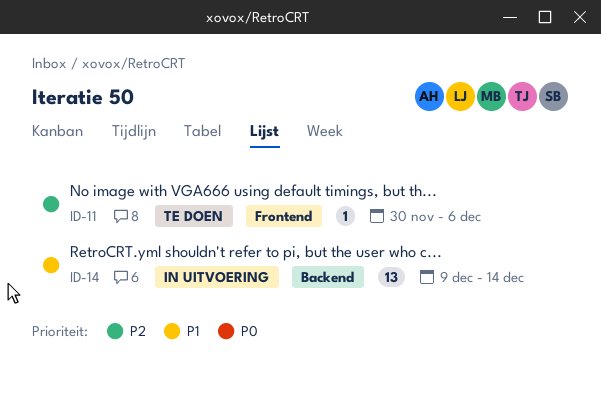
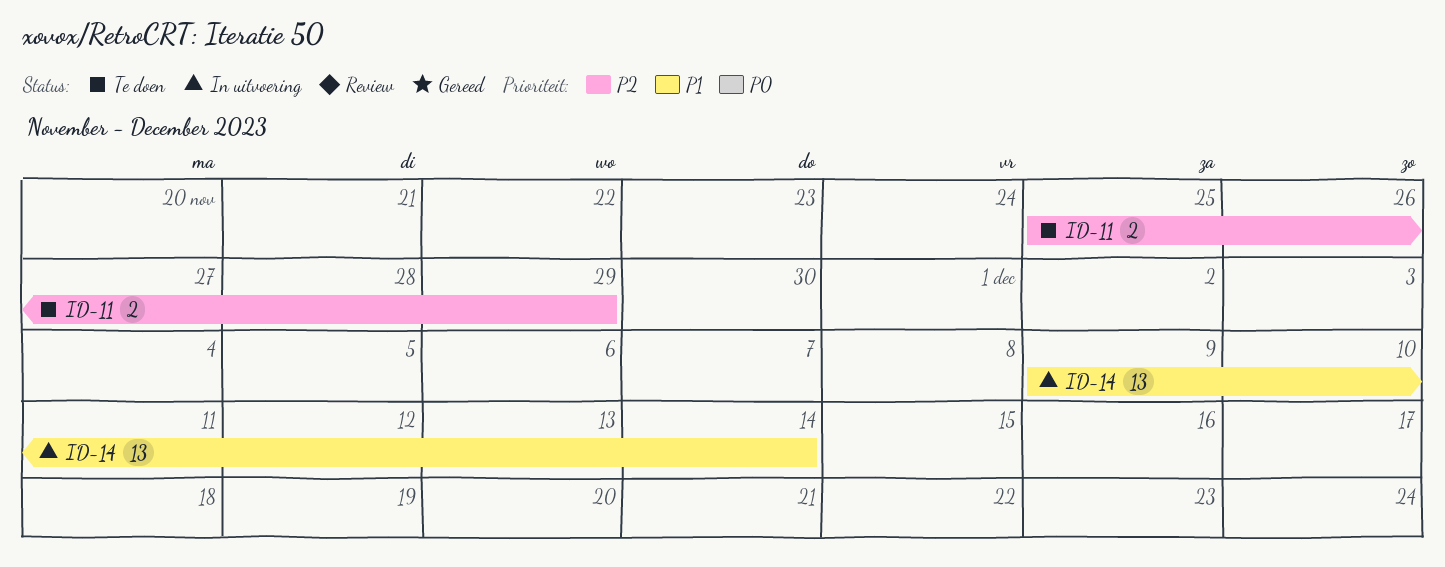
ID-11, estimate: 1 -> 2
ID-11, start: Nov 30 -> Nov 25
ID-11, due: Dec 6 -> Nov 29

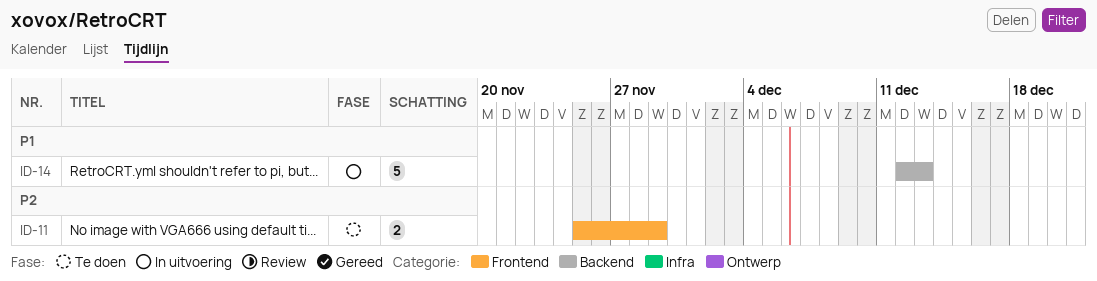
ID-14, estimate: 13 -> 5
ID-14, start: Dec 9 -> Dec 12
ID-14, due: Dec 14 -> Dec 13

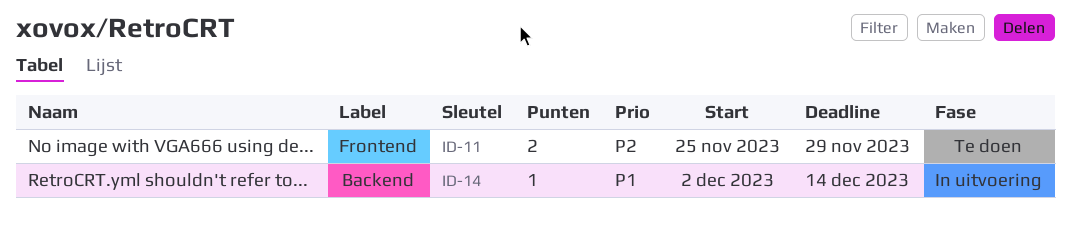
ID-14, estimate: 5 -> 1
ID-14, start: Dec 12 -> Dec 2
ID-14, due: Dec 13 -> Dec 14

